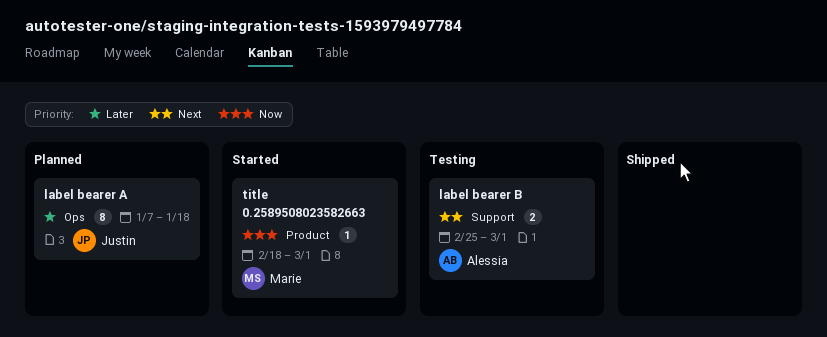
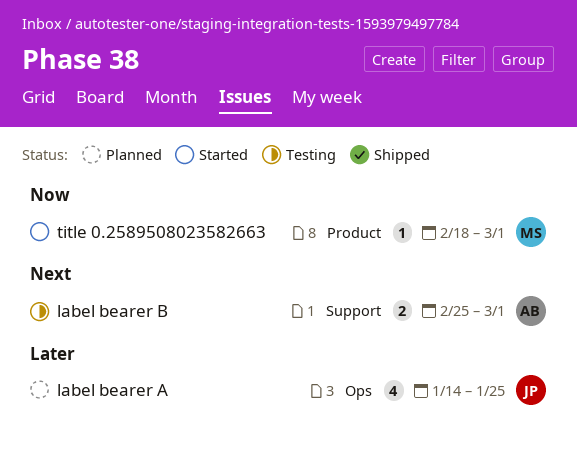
label bearer A, estimate: 8 -> 4
label bearer A, start: Jan 7 -> Jan 14
label bearer A, due: Jan 18 -> Jan 25

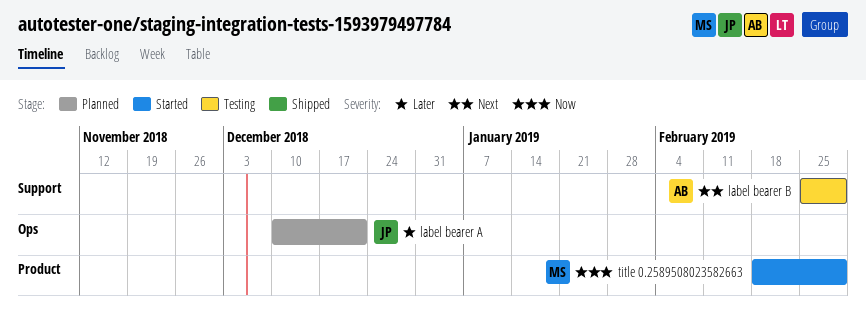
label bearer A, start: Jan 14 -> Dec 10
label bearer A, due: Jan 25 -> Dec 21

